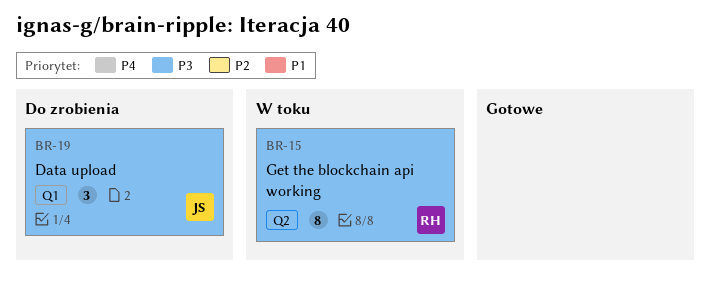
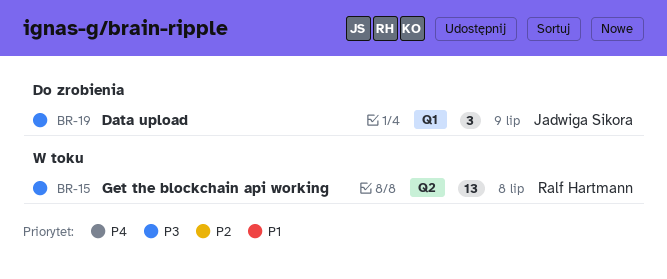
BR-15, estimate: 8 -> 13

